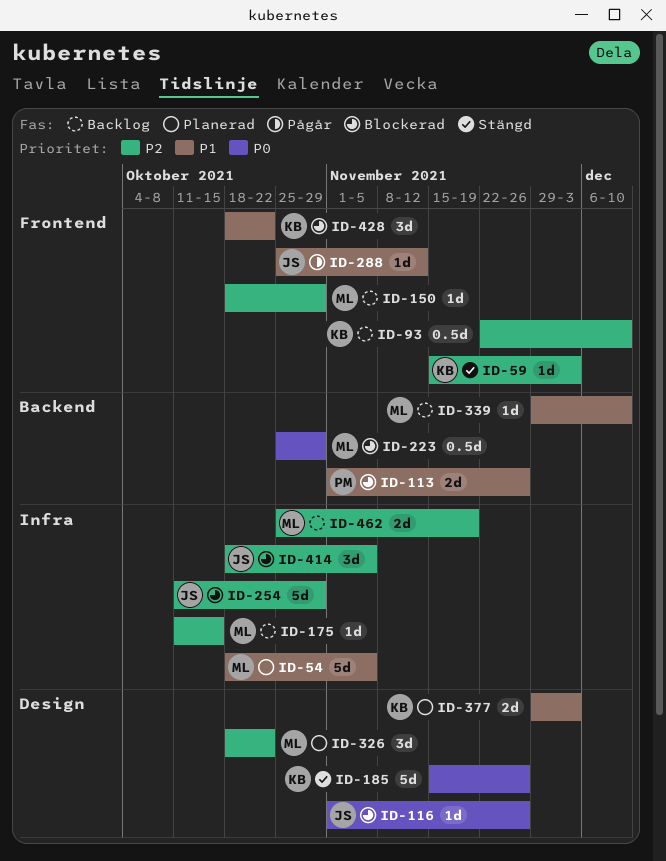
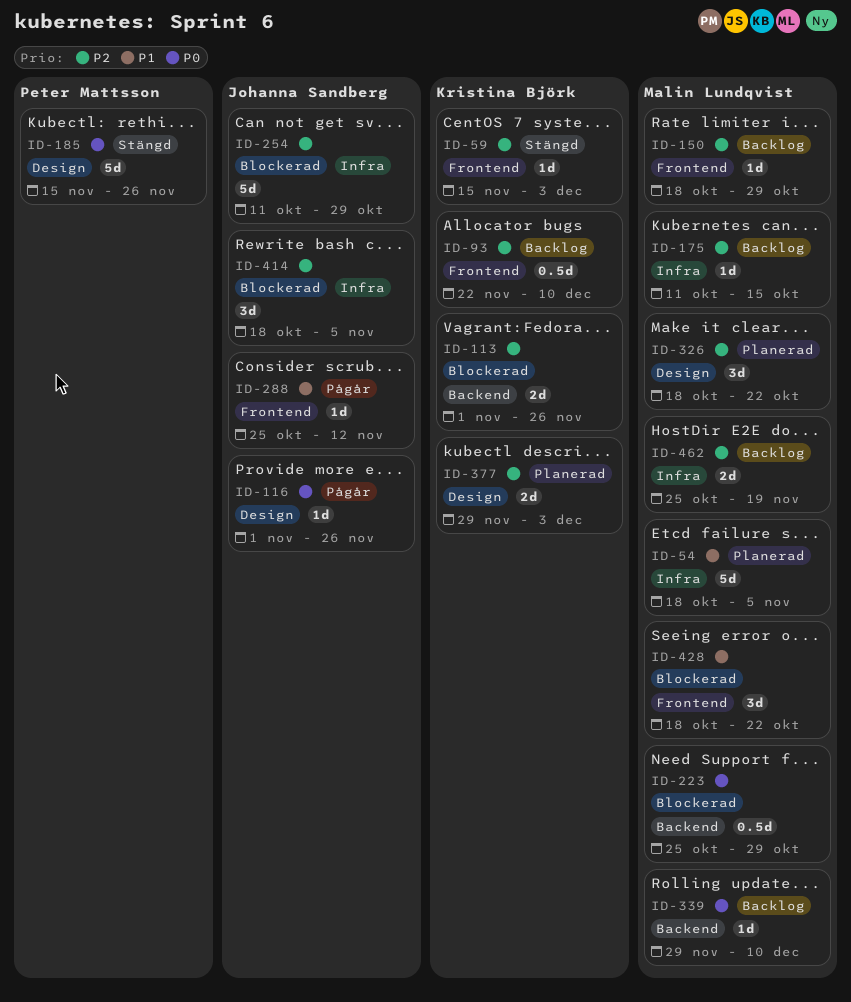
ID-113, owner: Peter Mattsson -> Kristina Björk
ID-113, priority: P1 -> P2
ID-116, status: Blockerad -> Pågår
ID-185, owner: Kristina Björk -> Peter Mattsson
ID-339, priority: P1 -> P0
ID-377, priority: P1 -> P2
ID-428, owner: Kristina Björk -> Malin Lundqvist

